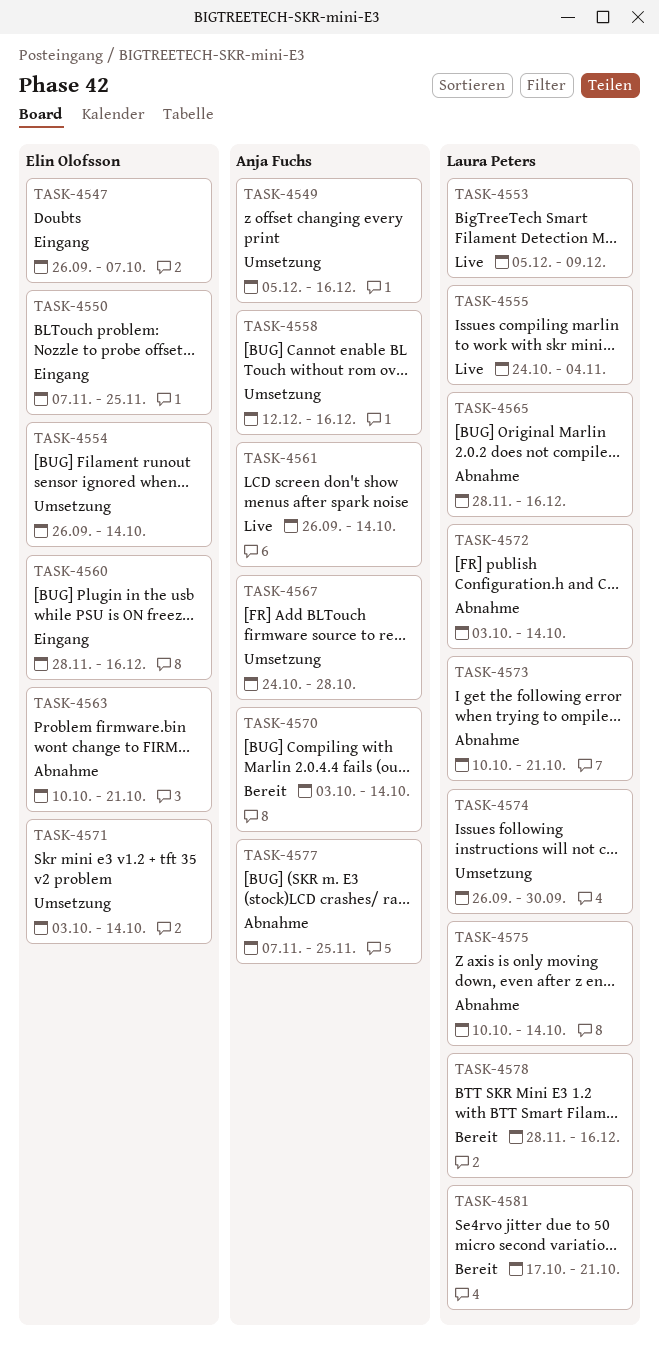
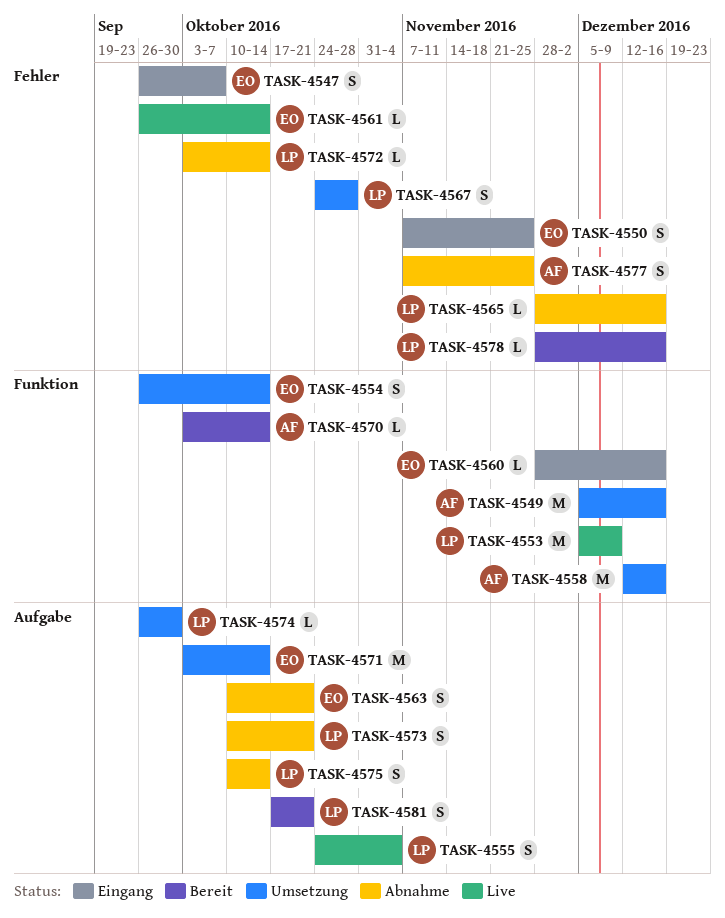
TASK-4561, owner: Anja Fuchs -> Elin Olofsson
TASK-4567, owner: Anja Fuchs -> Laura Peters

